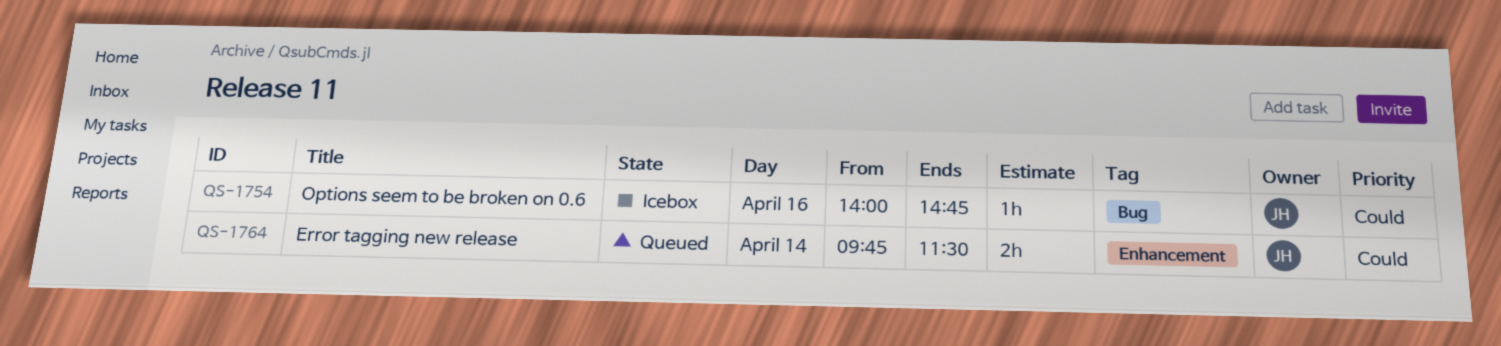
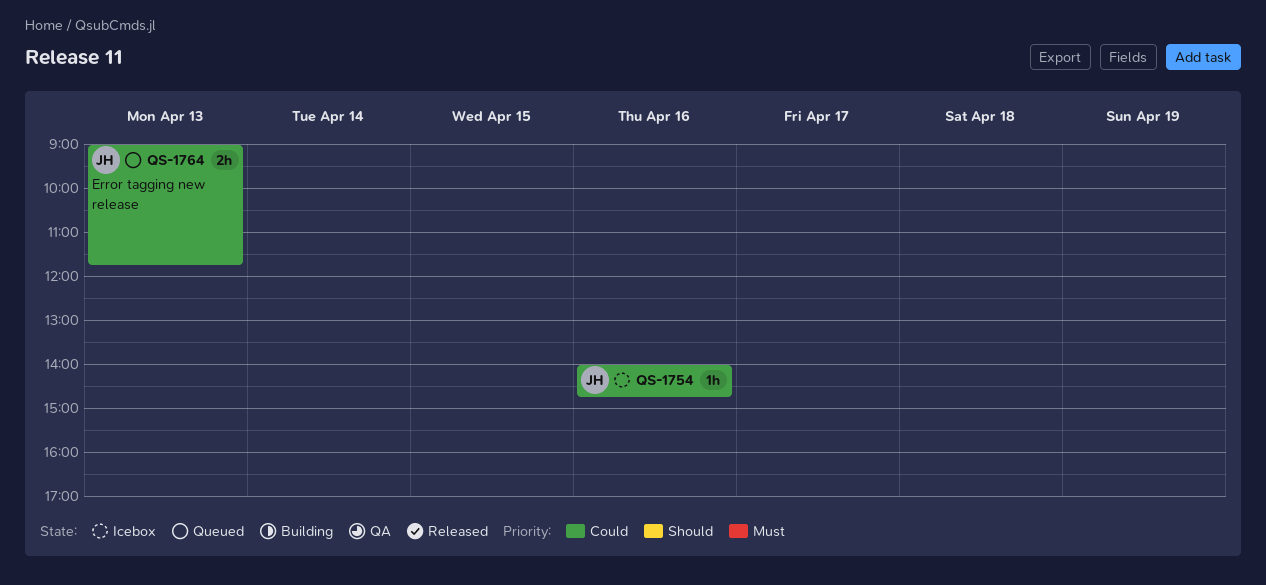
QS-1764, day: Apr 14 -> Apr 13
QS-1764, begins: 09:45 -> 09:00
QS-1764, ends: 11:30 -> 11:45

